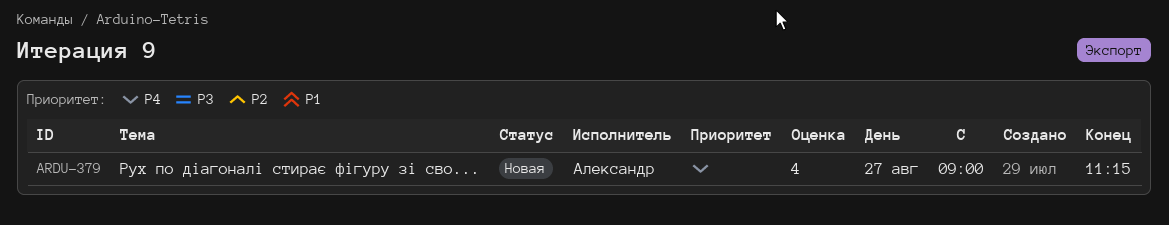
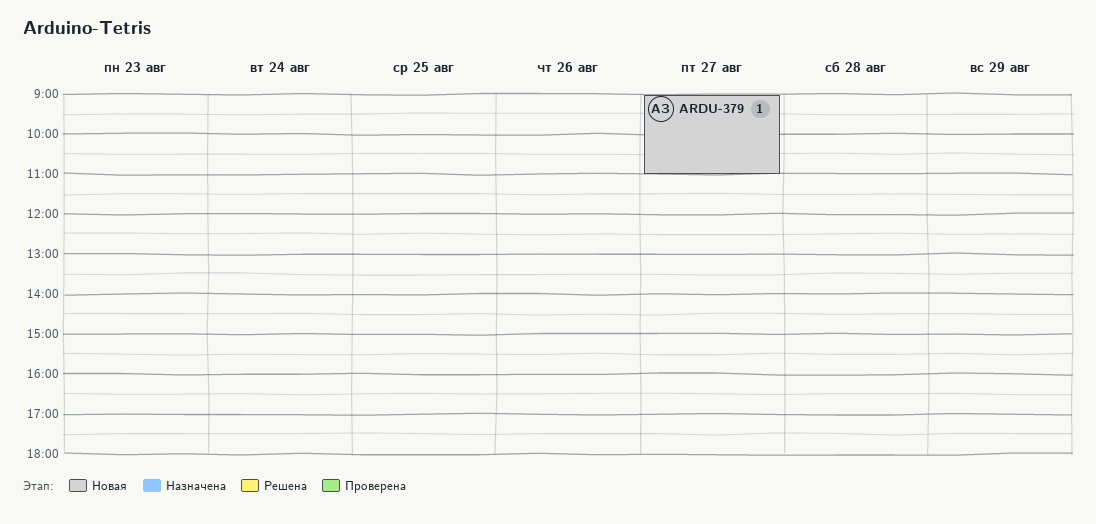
ARDU-379, estimate: 4 -> 1
ARDU-379, ends: 11:15 -> 11:00

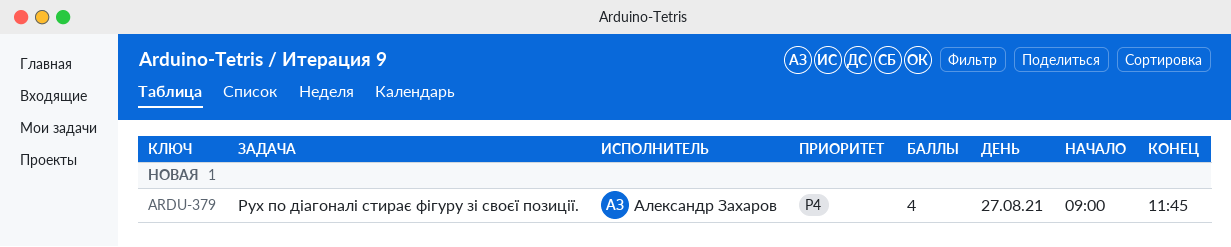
ARDU-379, estimate: 1 -> 4
ARDU-379, ends: 11:00 -> 11:45

